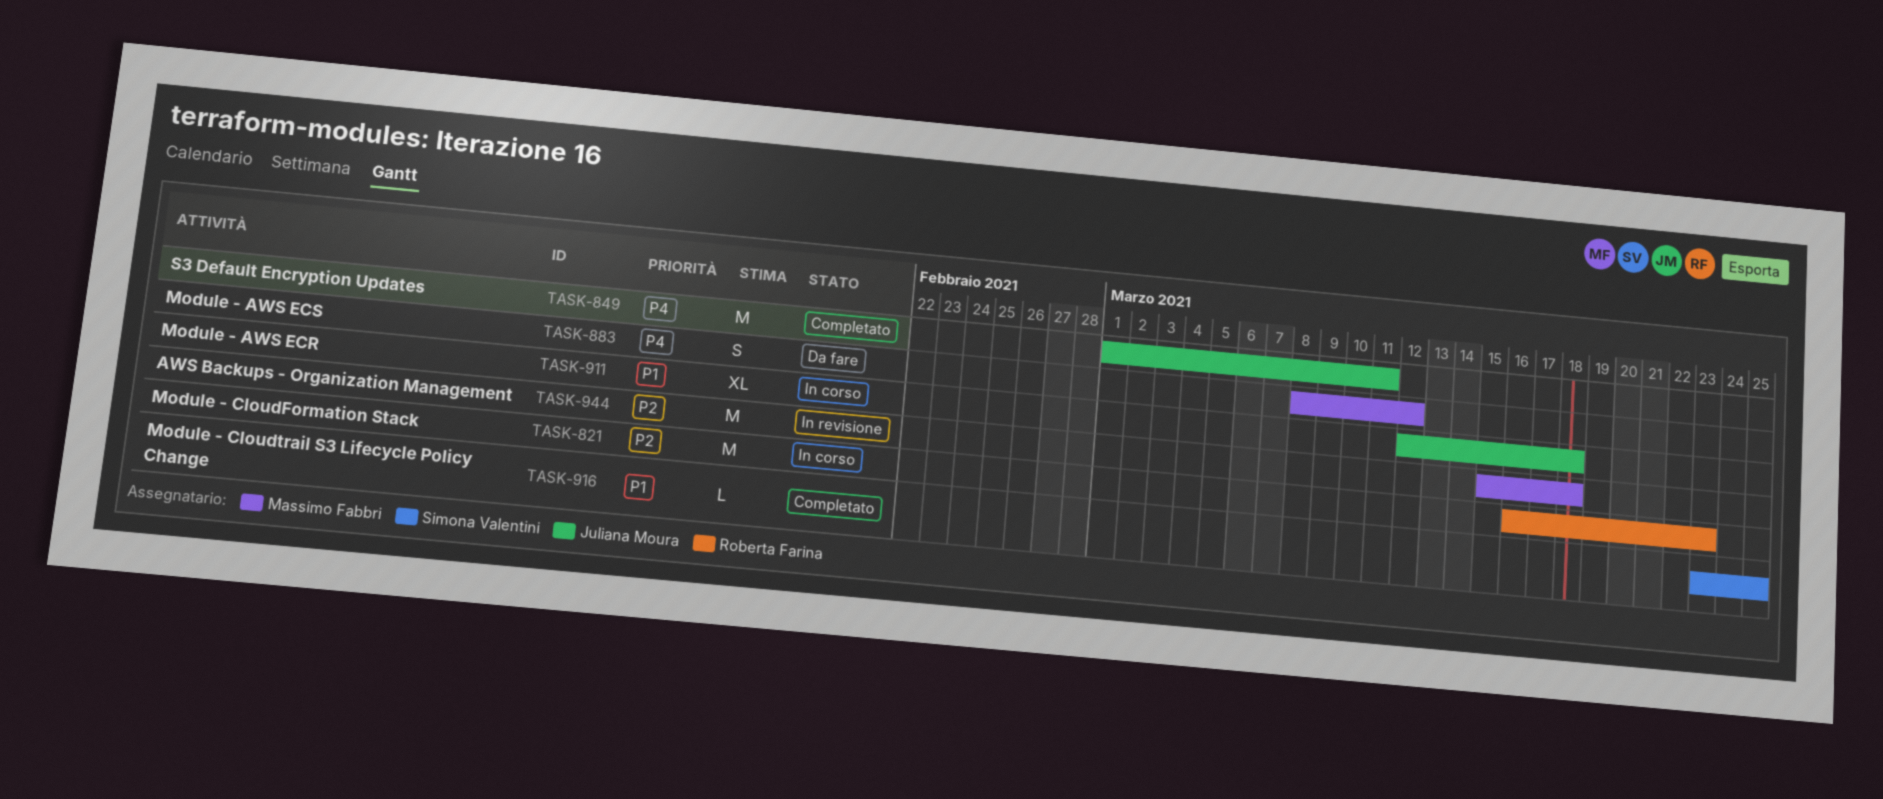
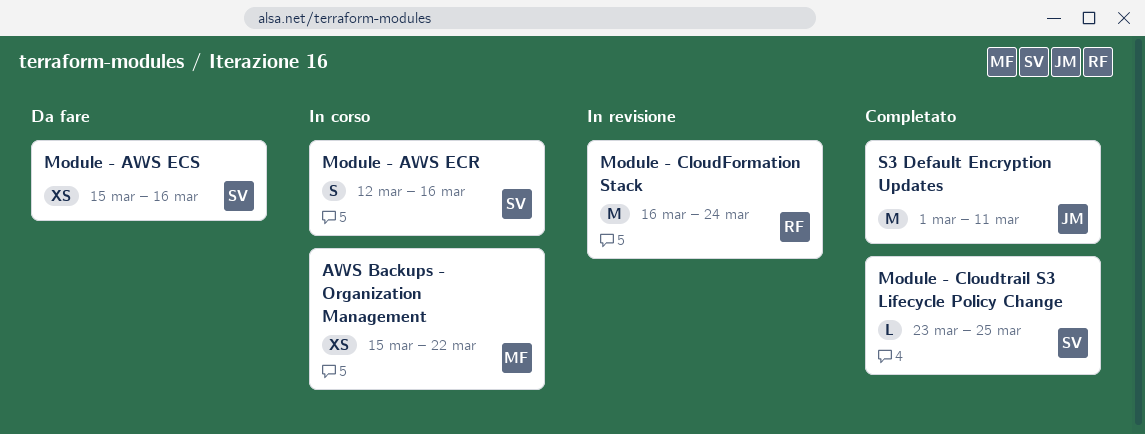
AWS Backups - Organization Management, status: In revisione -> In corso
AWS Backups - Organization Management, estimate: M -> XS
AWS Backups - Organization Management, due: Mar 18 -> Mar 22
Module - AWS ECR, owner: Juliana Moura -> Simona Valentini
Module - AWS ECR, estimate: XL -> S
Module - AWS ECR, due: Mar 18 -> Mar 16
Module - AWS ECS, owner: Massimo Fabbri -> Simona Valentini
Module - AWS ECS, estimate: S -> XS
Module - AWS ECS, start: Mar 8 -> Mar 15
Module - AWS ECS, due: Mar 12 -> Mar 16
Module - CloudFormation Stack, status: In corso -> In revisione
Module - CloudFormation Stack, due: Mar 23 -> Mar 24

